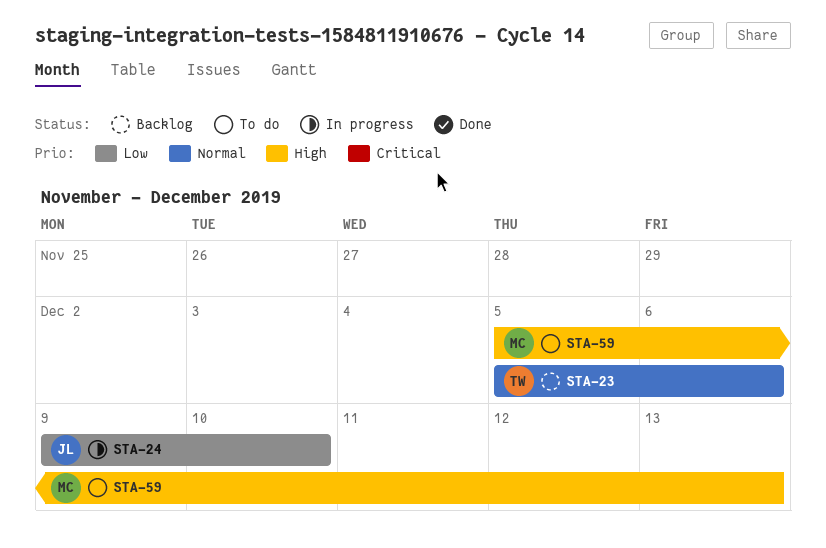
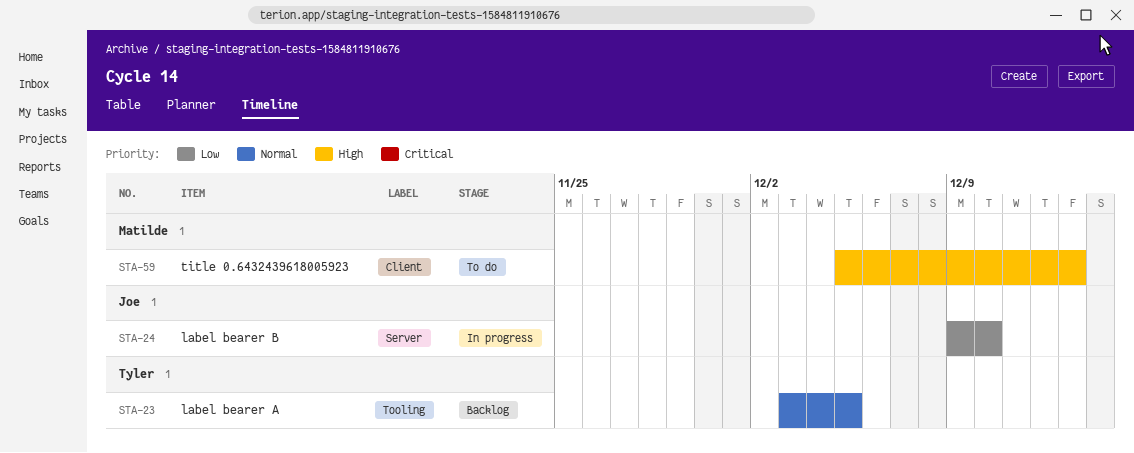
STA-23, start: Dec 5 -> Dec 3
STA-23, due: Dec 6 -> Dec 5

